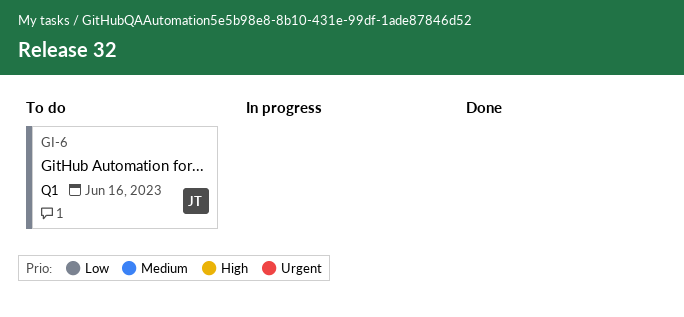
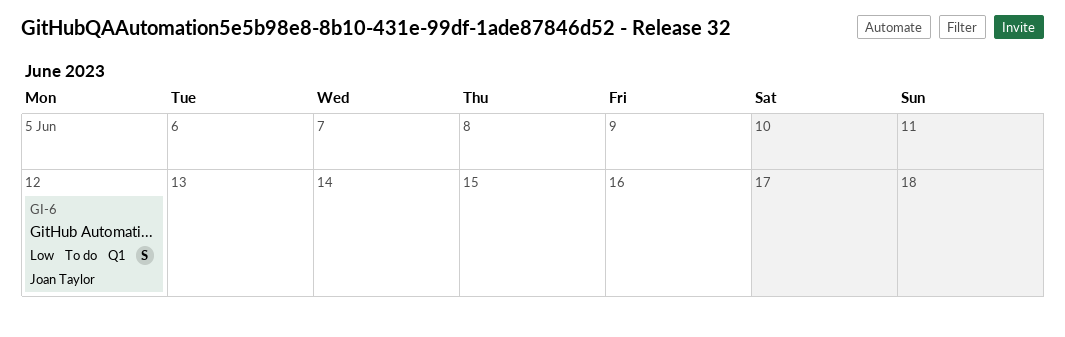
GI-6, due: Jun 16 -> Jun 12

